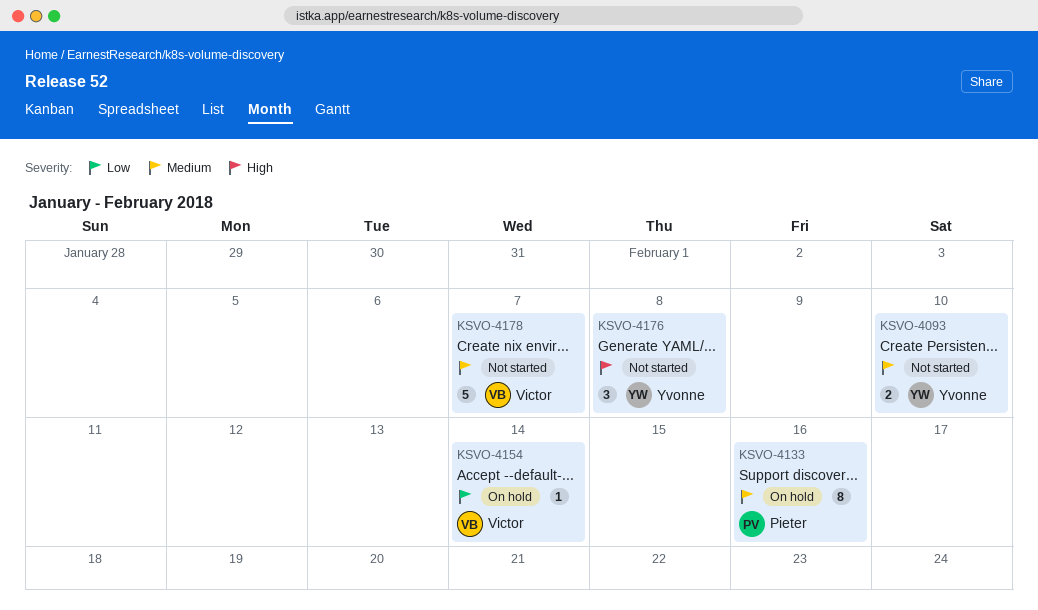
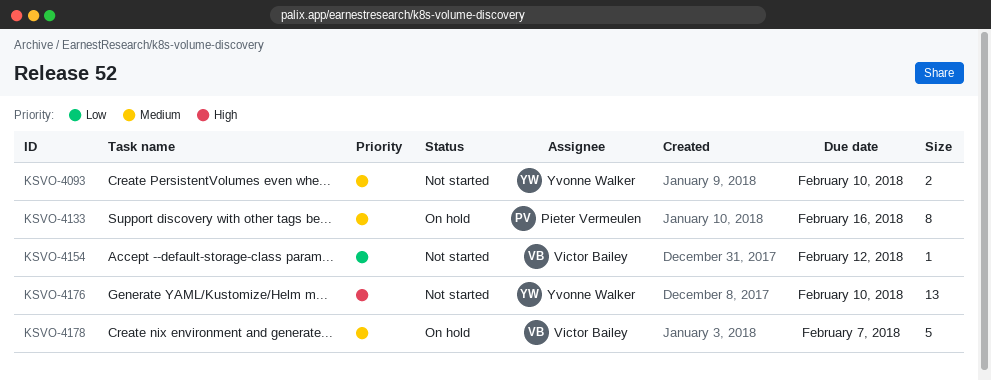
KSVO-4154, status: On hold -> Not started
KSVO-4154, due: Feb 14 -> Feb 12
KSVO-4176, estimate: 3 -> 13
KSVO-4176, due: Feb 8 -> Feb 10
KSVO-4178, status: Not started -> On hold

